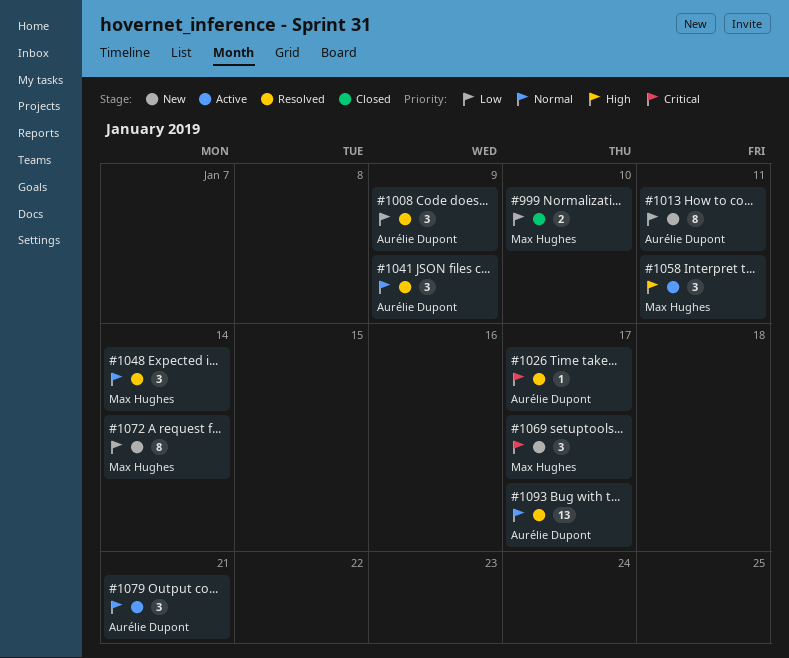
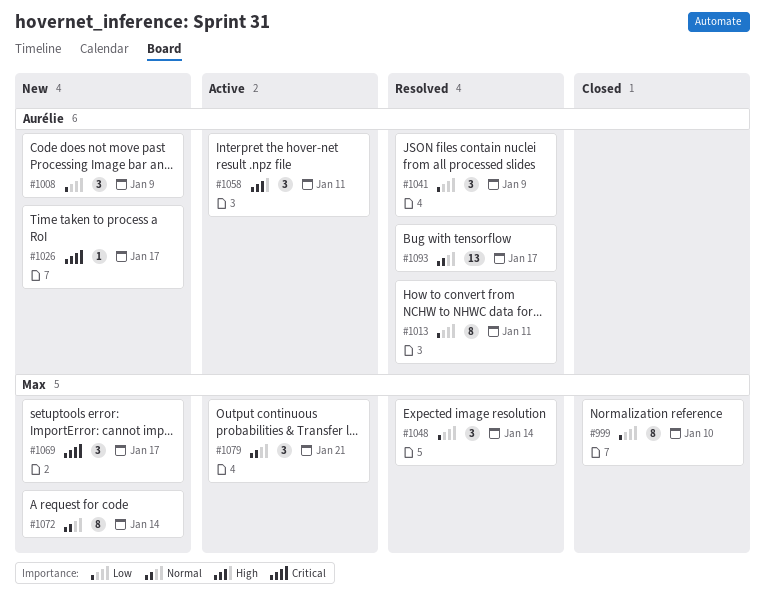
#999, estimate: 2 -> 8
#1008, status: Resolved -> New
#1013, status: New -> Resolved
#1026, status: Resolved -> New
#1041, priority: Normal -> Low
#1048, priority: Normal -> Low
#1058, owner: Max Hughes -> Aurélie Dupont
#1072, priority: Low -> Normal
#1079, owner: Aurélie Dupont -> Max Hughes

